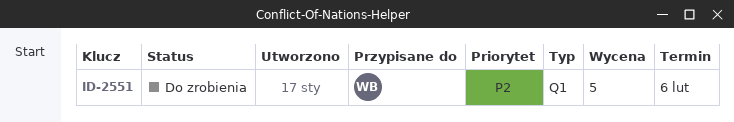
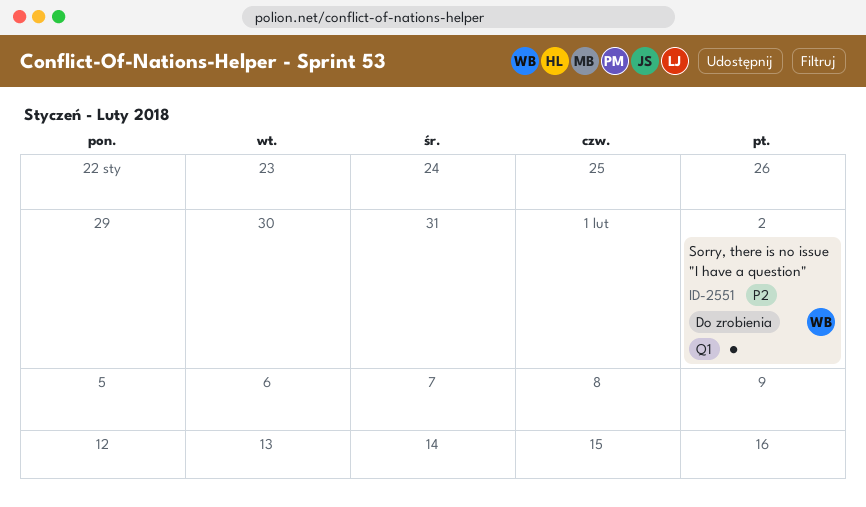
ID-2551, estimate: 5 -> 1
ID-2551, due: Feb 6 -> Feb 2

